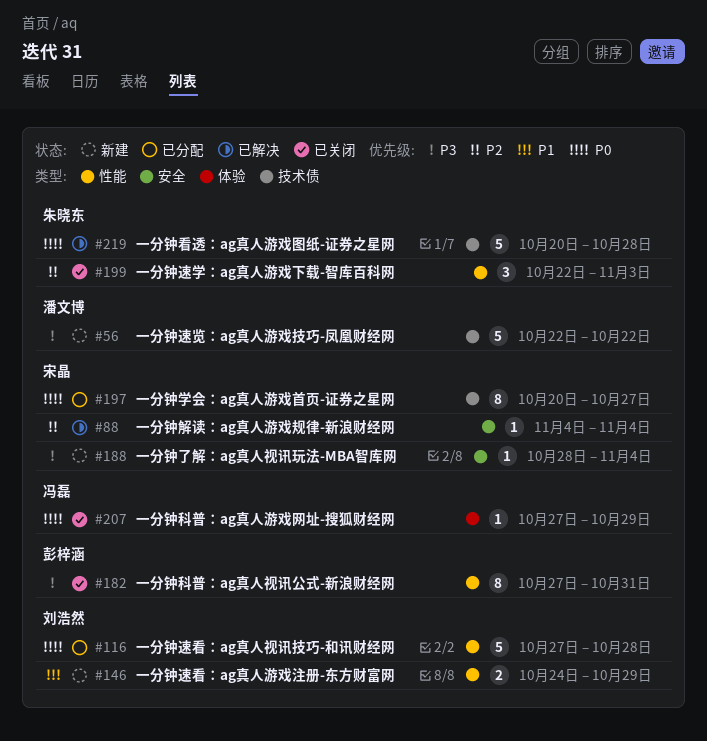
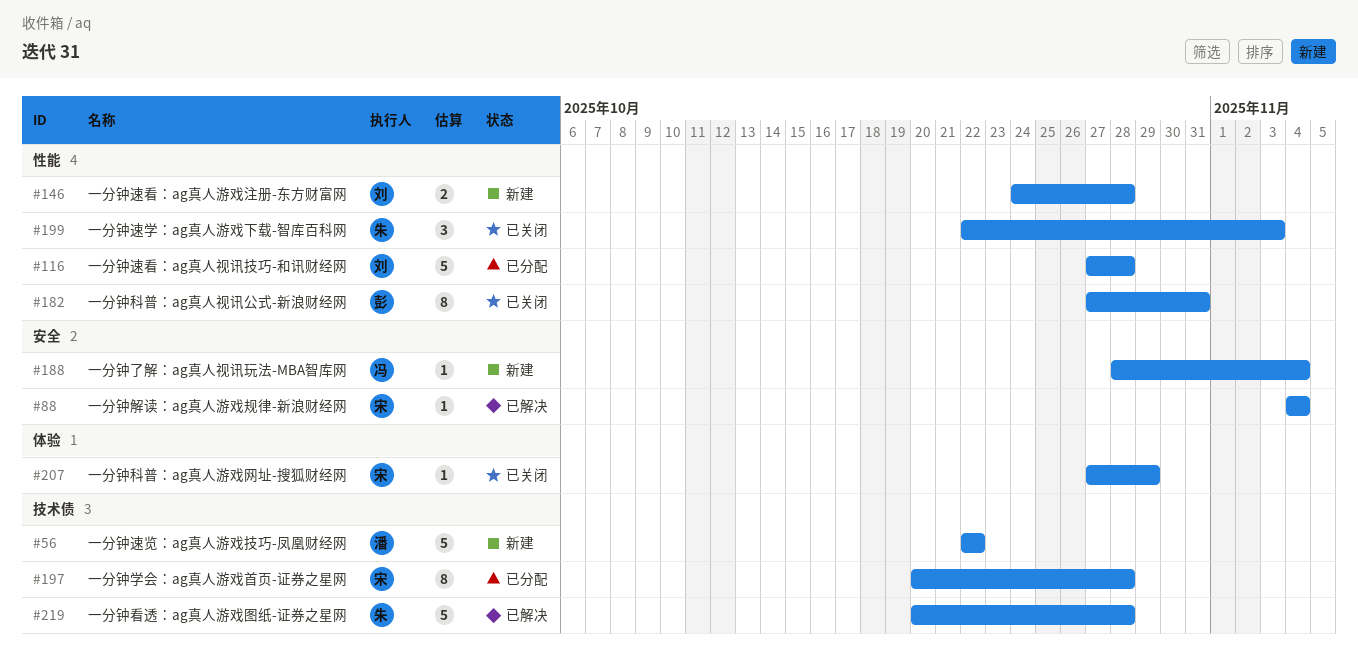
#146, due: Oct 29 -> Oct 28
#188, owner: 宋晶 -> 冯磊
#197, due: Oct 27 -> Oct 28
#207, owner: 冯磊 -> 宋晶

